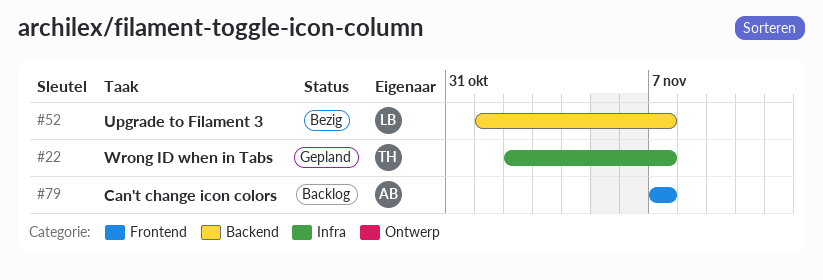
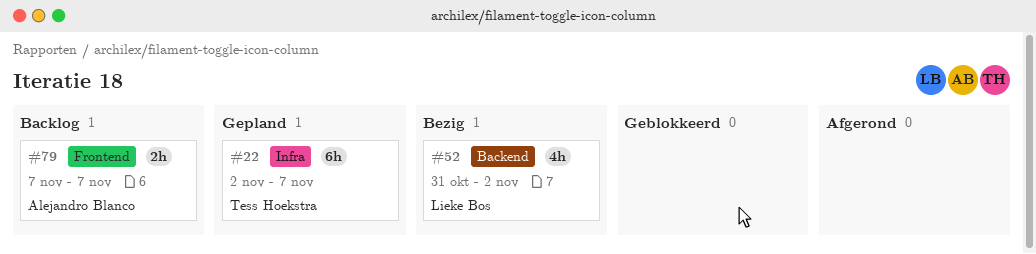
#52, start: Nov 1 -> Oct 31
#52, due: Nov 7 -> Nov 2

